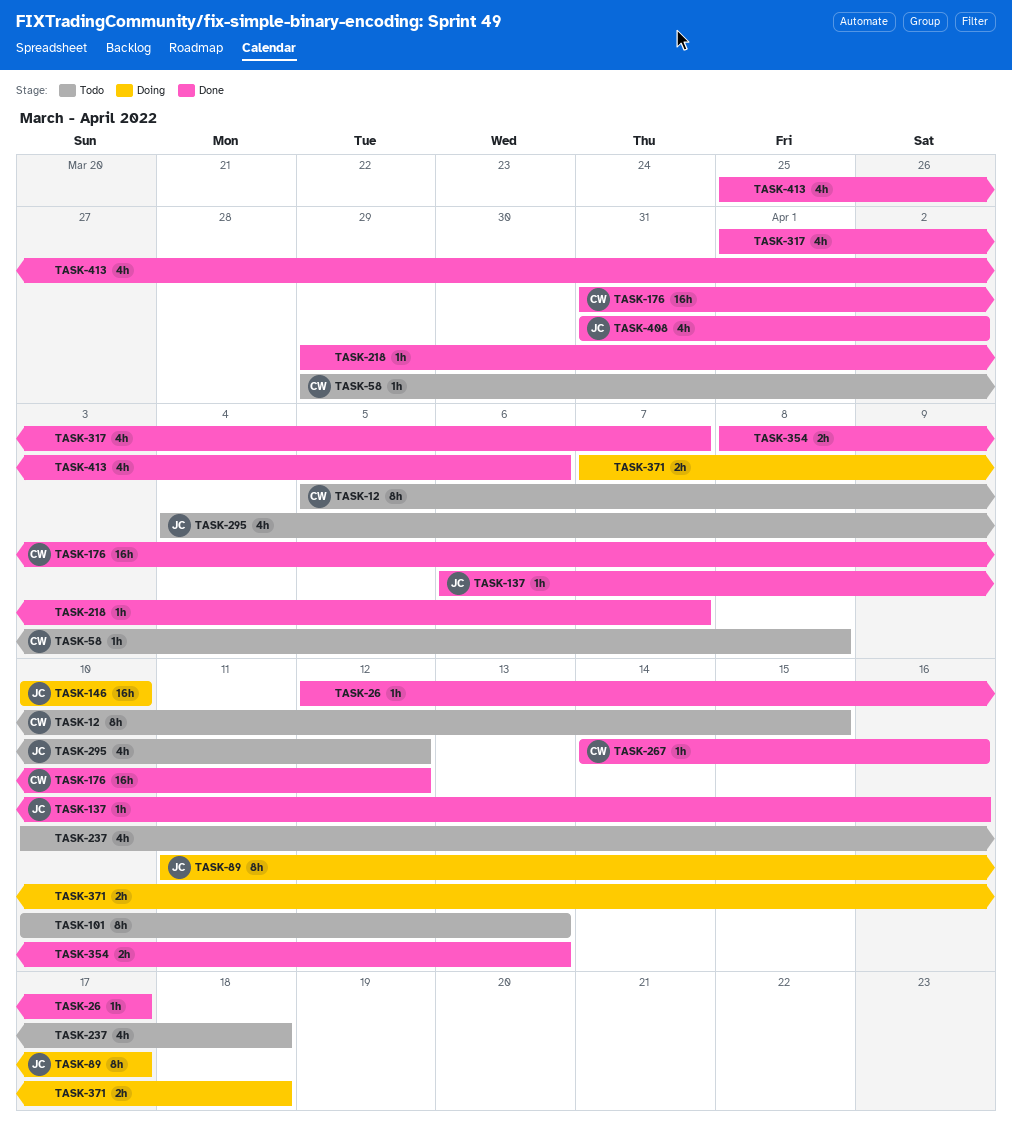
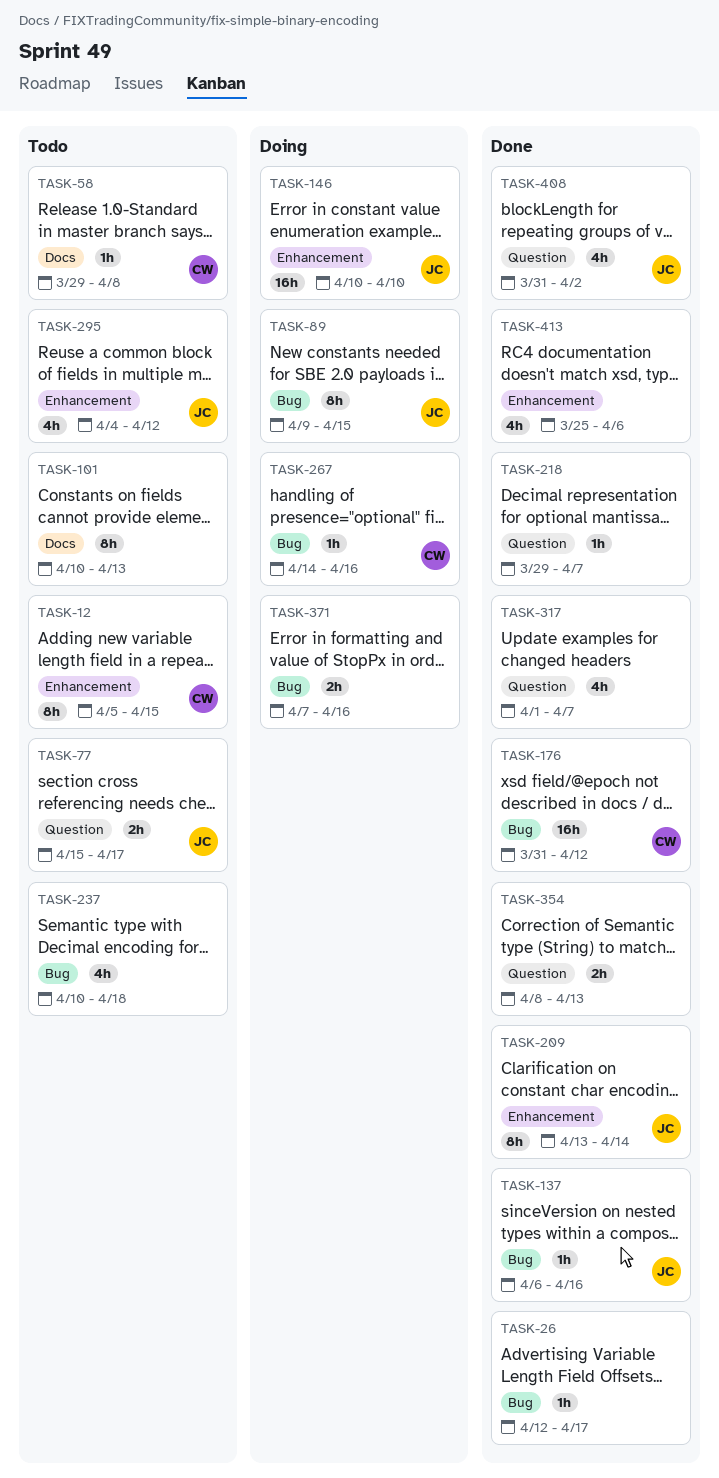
TASK-77: none -> present
TASK-89, start: Apr 11 -> Apr 9
TASK-89, due: Apr 17 -> Apr 15
TASK-209: none -> present
TASK-267, status: Done -> Doing
TASK-371, due: Apr 18 -> Apr 16

